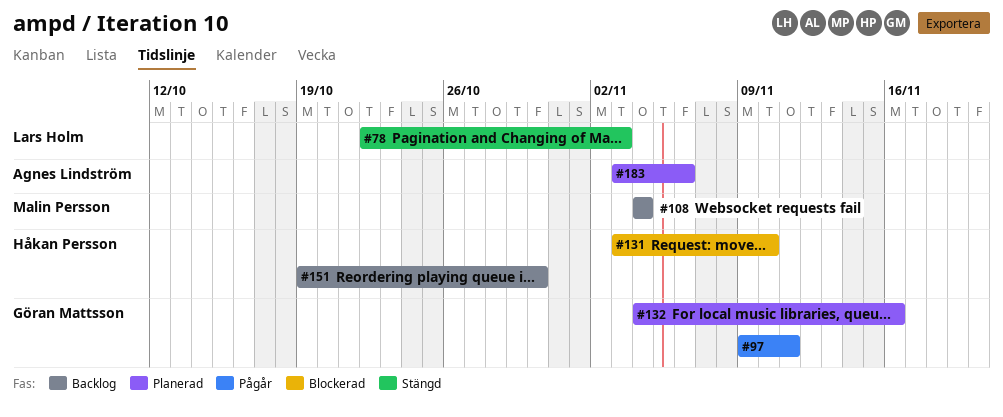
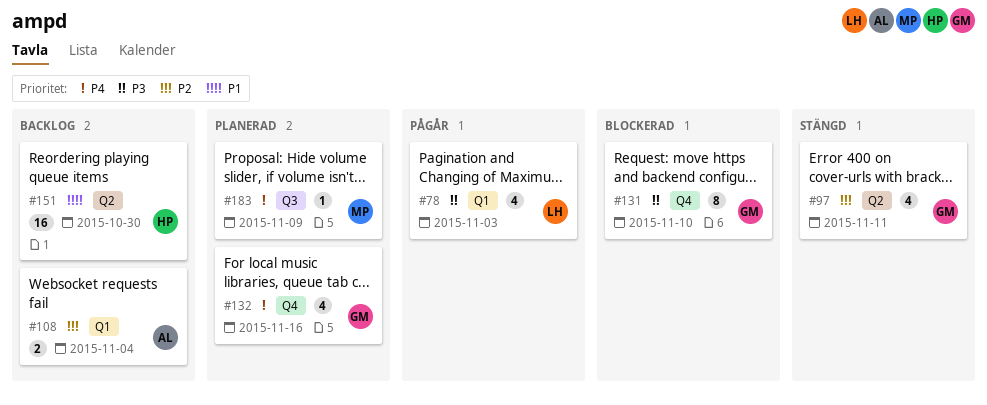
#78, status: Stängd -> Pågår
#97, status: Pågår -> Stängd
#108, owner: Malin Persson -> Agnes Lindström
#131, owner: Håkan Persson -> Göran Mattsson
#183, owner: Agnes Lindström -> Malin Persson
#183, due: Nov 6 -> Nov 9

